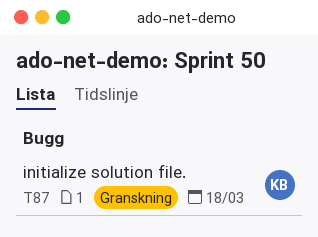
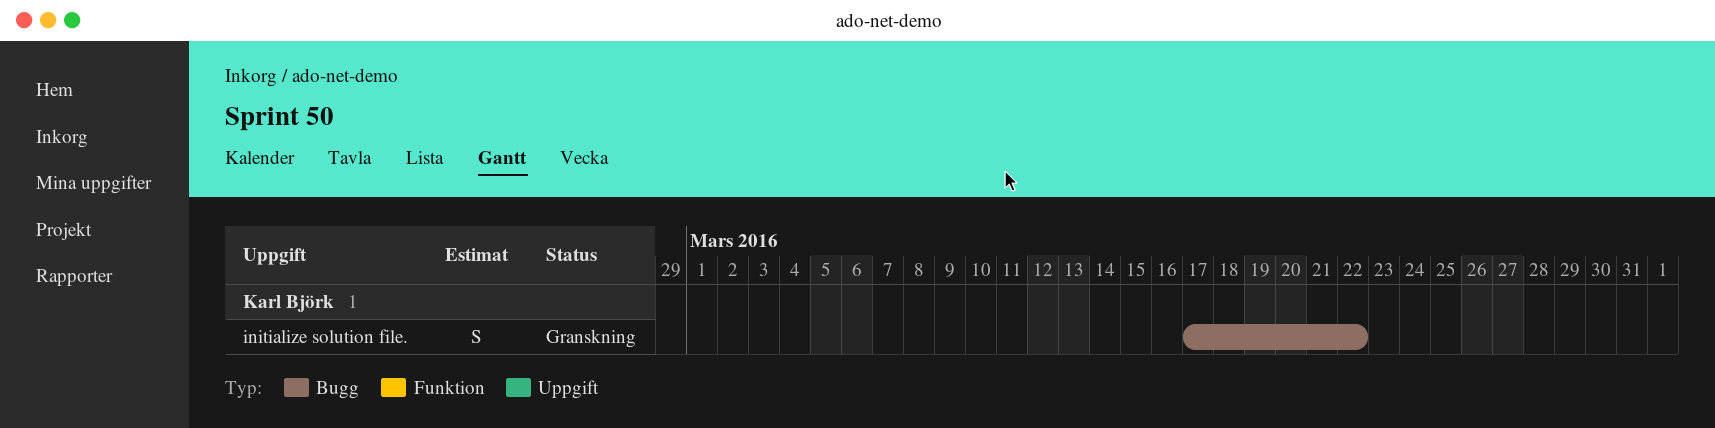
initialize solution file., due: Mar 18 -> Mar 22

